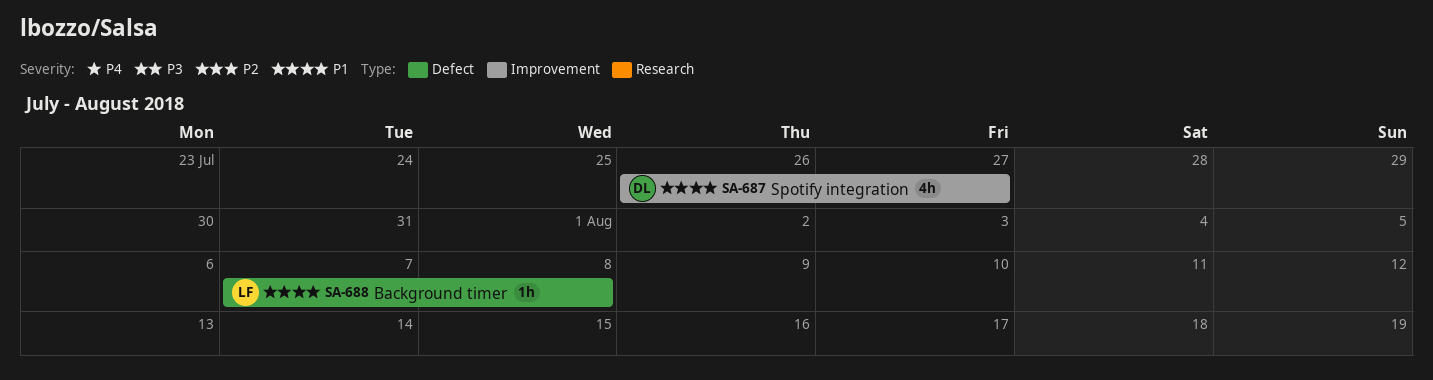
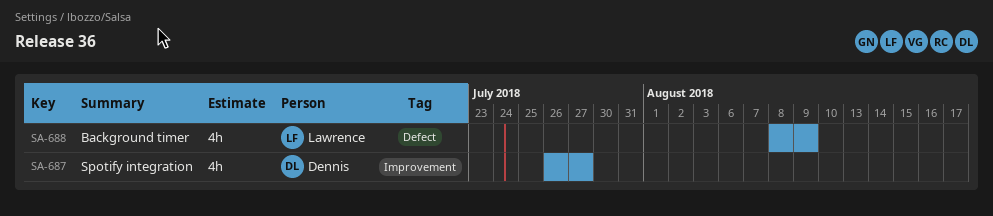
SA-688, estimate: 1h -> 4h
SA-688, start: Aug 7 -> Aug 8
SA-688, due: Aug 8 -> Aug 9

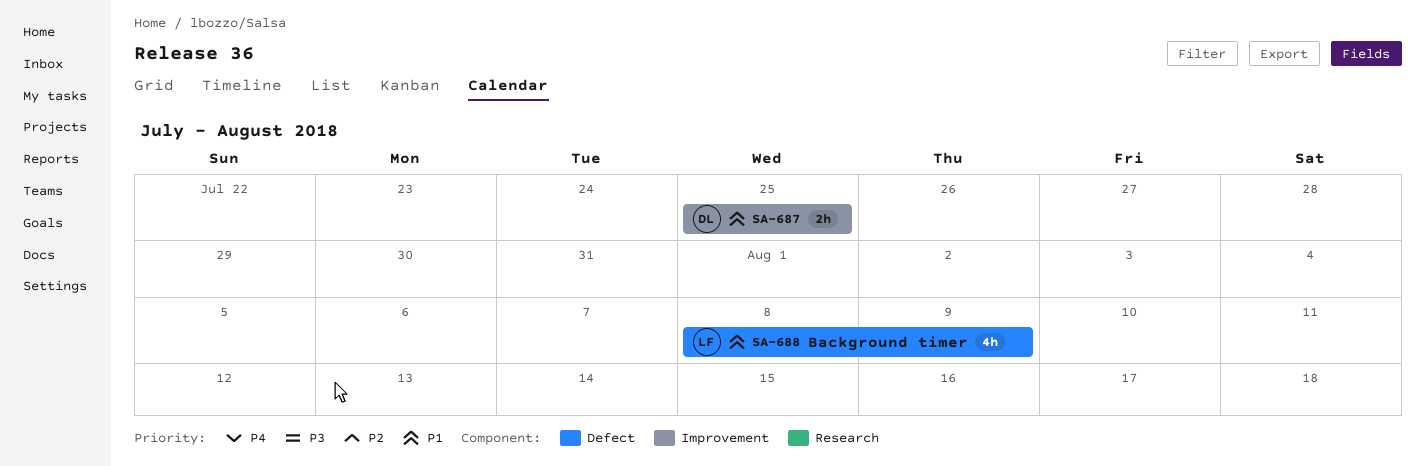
SA-687, estimate: 4h -> 2h
SA-687, start: Jul 26 -> Jul 25
SA-687, due: Jul 27 -> Jul 25

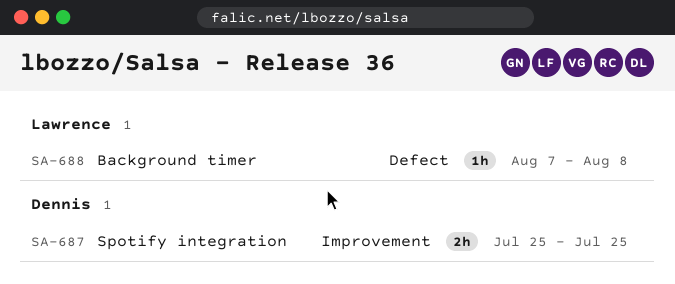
SA-688, estimate: 4h -> 1h
SA-688, start: Aug 8 -> Aug 7
SA-688, due: Aug 9 -> Aug 8

